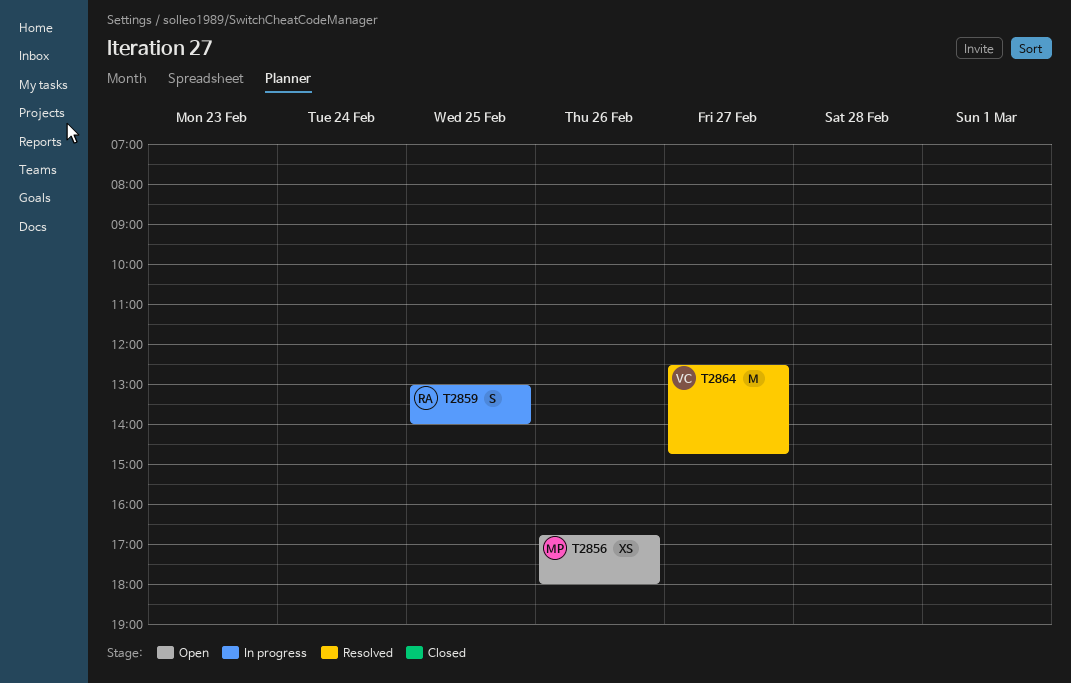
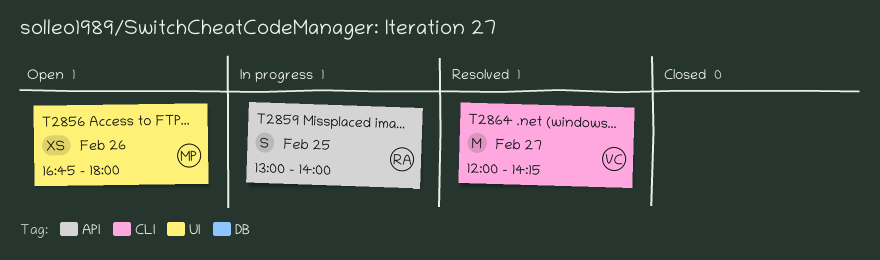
T2864, begins: 12:30 -> 12:00
T2864, ends: 14:45 -> 14:15

